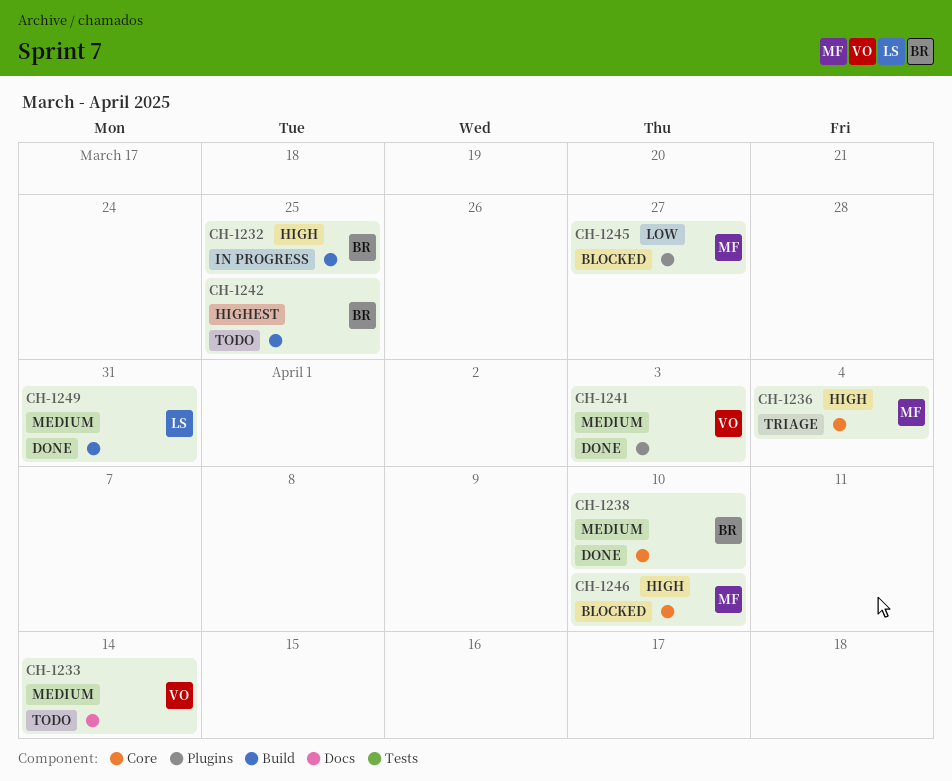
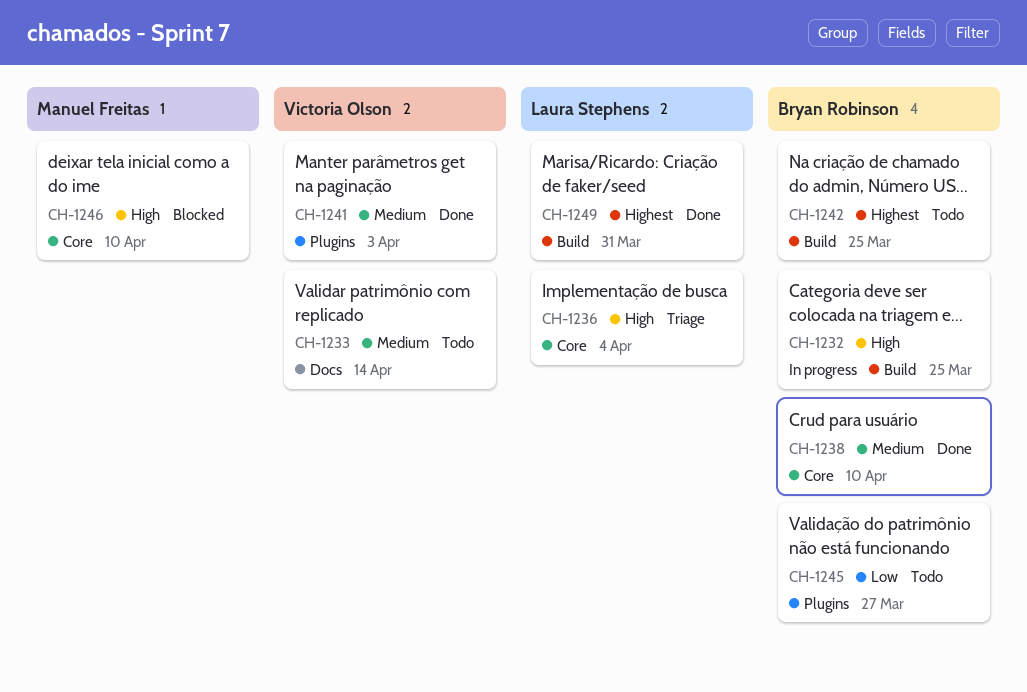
CH-1236, owner: Manuel Freitas -> Laura Stephens
CH-1245, status: Blocked -> Todo
CH-1245, owner: Manuel Freitas -> Bryan Robinson
CH-1249, priority: Medium -> Highest

